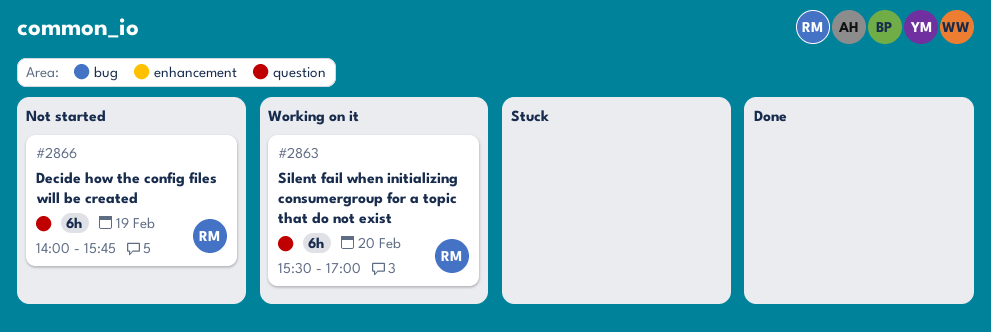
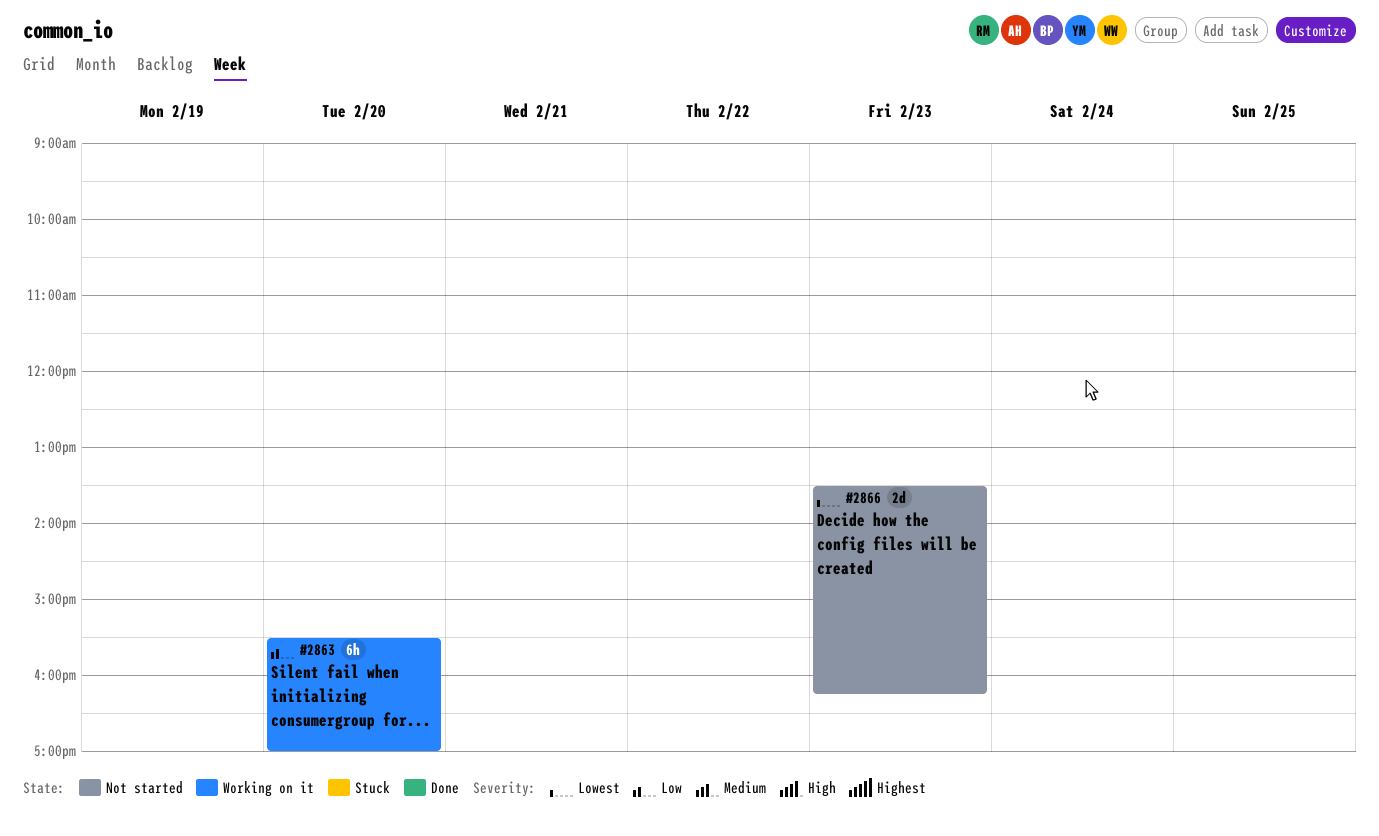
#2866, estimate: 6h -> 2d
#2866, day: Feb 19 -> Feb 23
#2866, begins: 14:00 -> 13:30
#2866, ends: 15:45 -> 16:15

